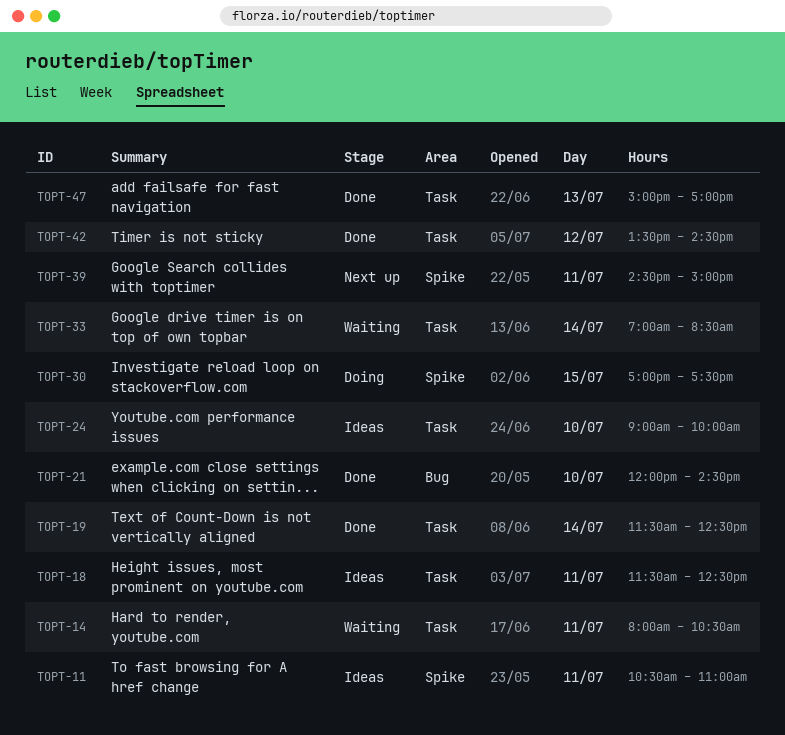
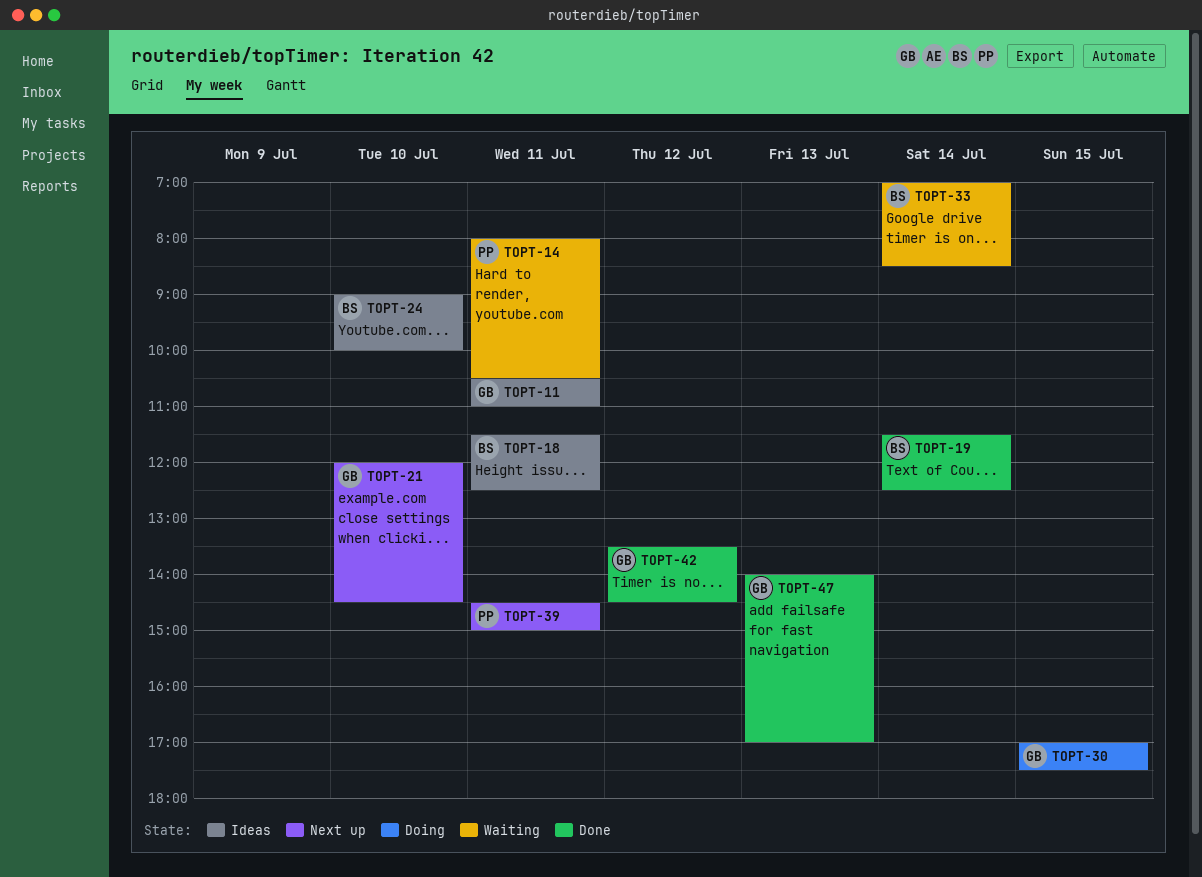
TOPT-21, status: Done -> Next up
TOPT-47, begins: 15:00 -> 14:00

